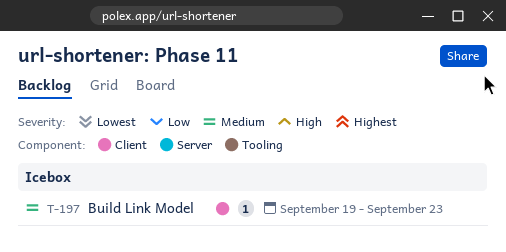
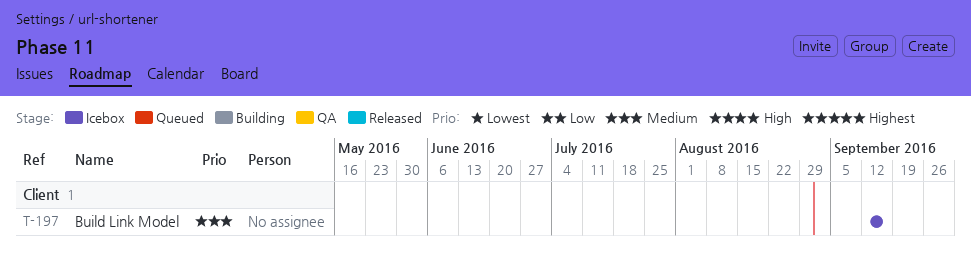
T-197, start: Sep 19 -> Sep 12
T-197, due: Sep 23 -> Sep 16

